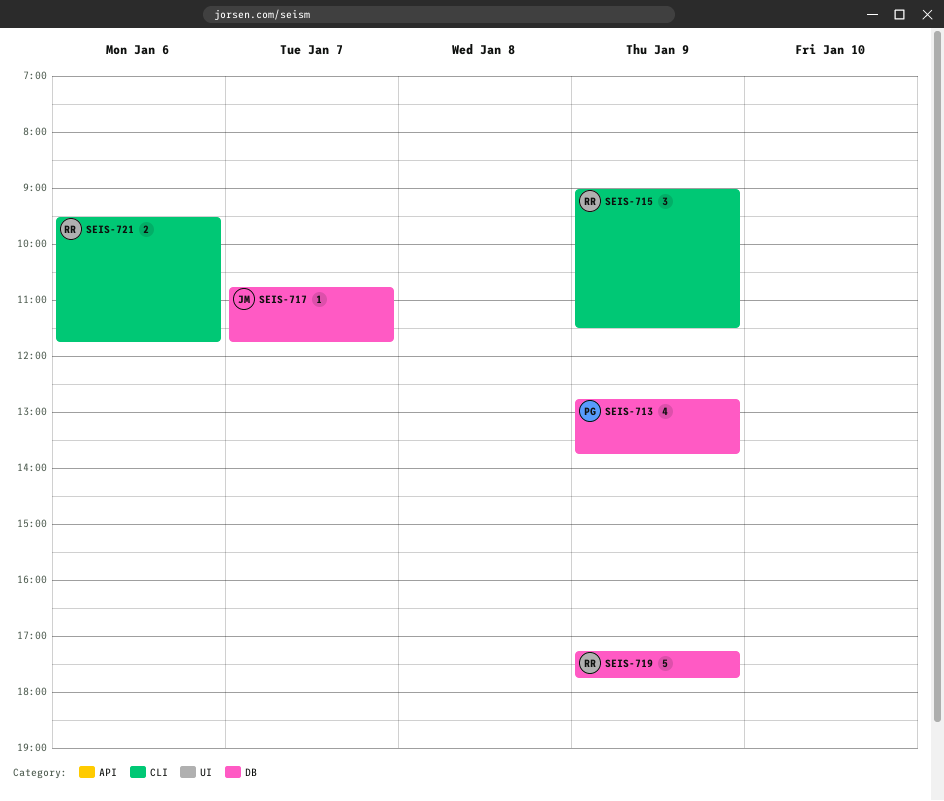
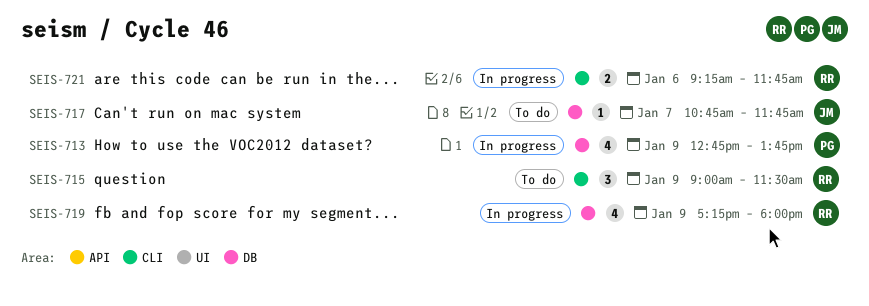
SEIS-719, estimate: 5 -> 4
SEIS-719, ends: 17:45 -> 18:00
SEIS-721, begins: 09:30 -> 09:15

